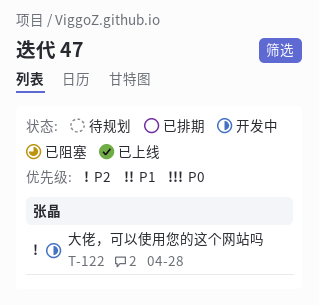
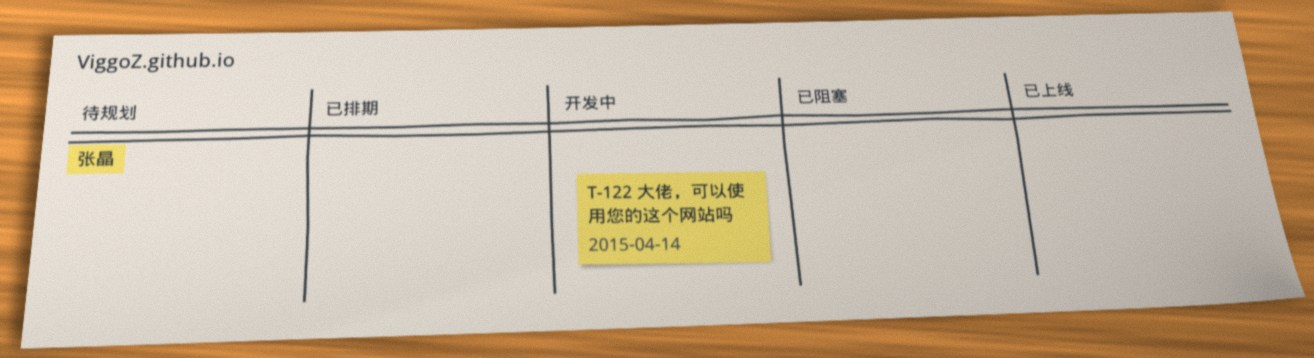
T-122, due: Apr 28 -> Apr 14

